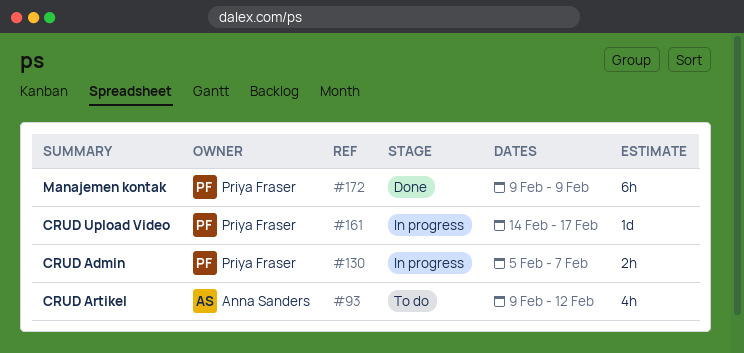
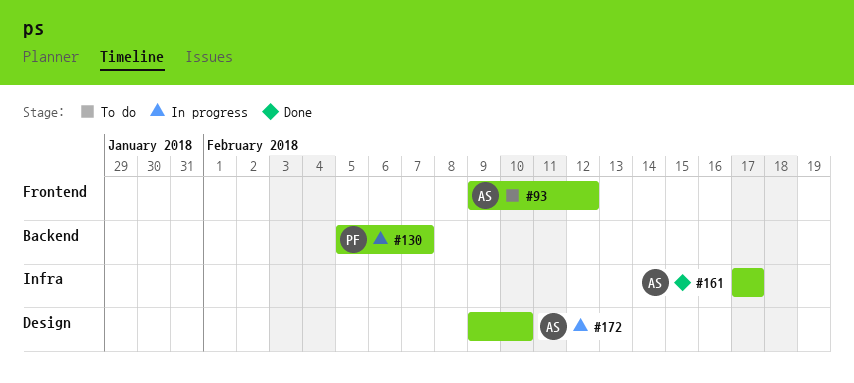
#161, status: In progress -> Done
#161, owner: Priya Fraser -> Anna Sanders
#161, start: Feb 14 -> Feb 17
#172, status: Done -> In progress
#172, owner: Priya Fraser -> Anna Sanders
#172, due: Feb 9 -> Feb 10

